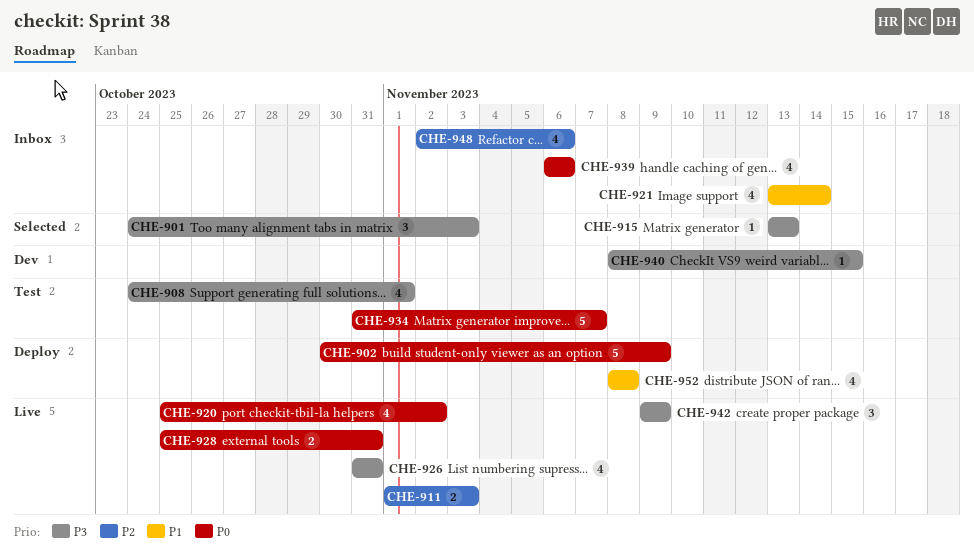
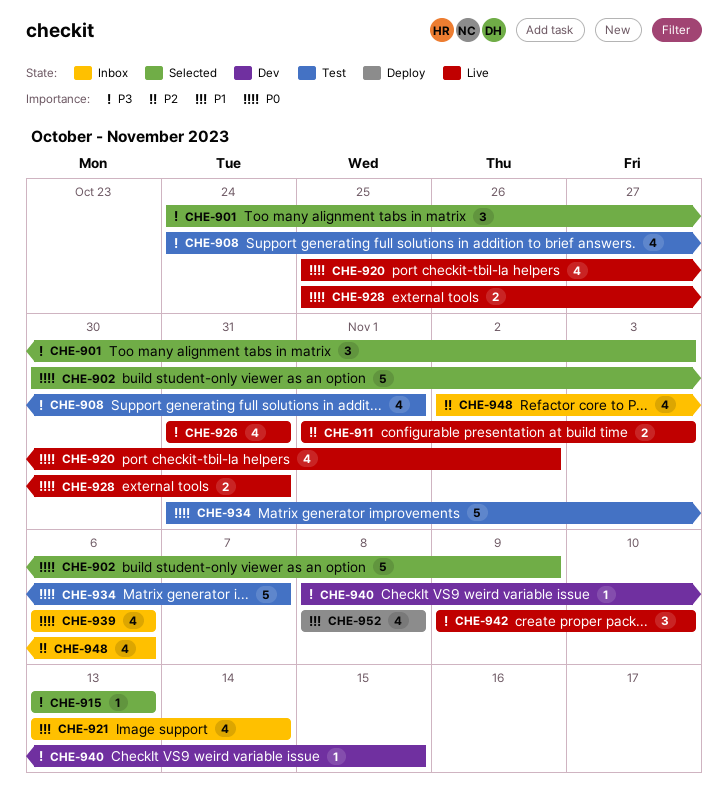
CHE-902, status: Deploy -> Selected
CHE-942, due: Nov 9 -> Nov 10

